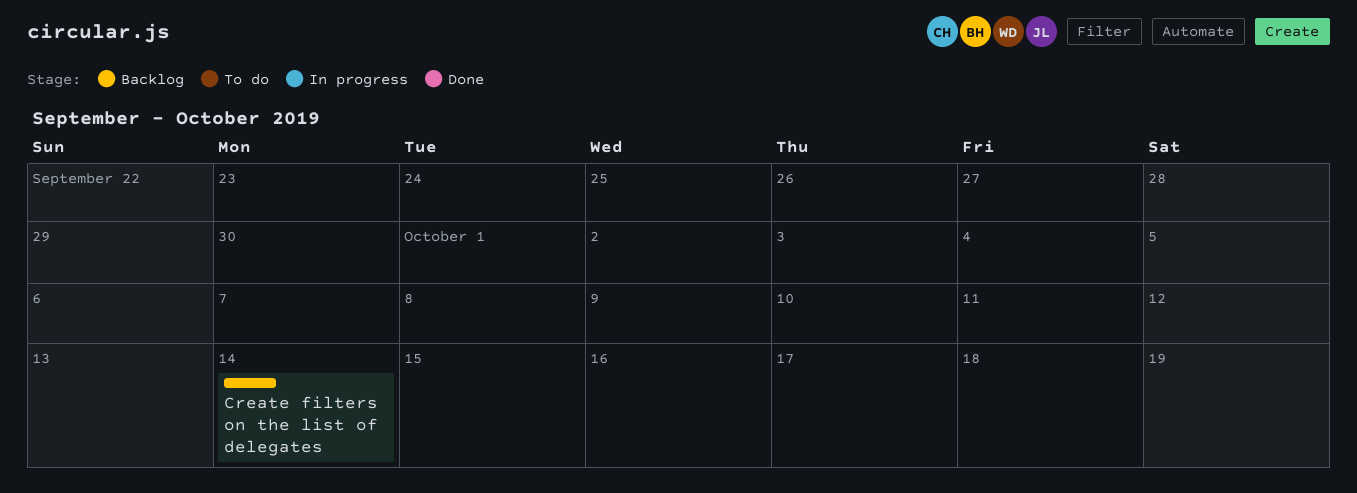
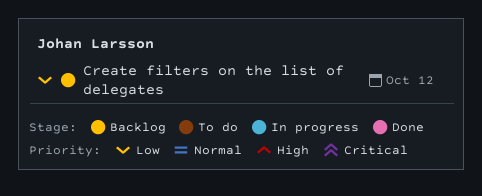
Create filters on the list of delegates, due: Oct 14 -> Oct 12

